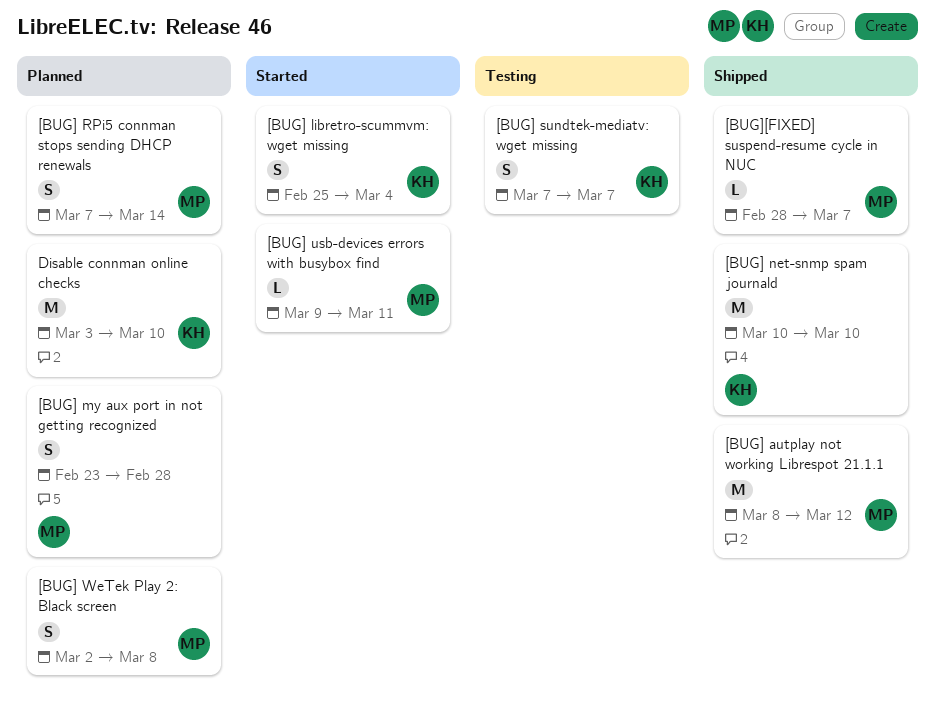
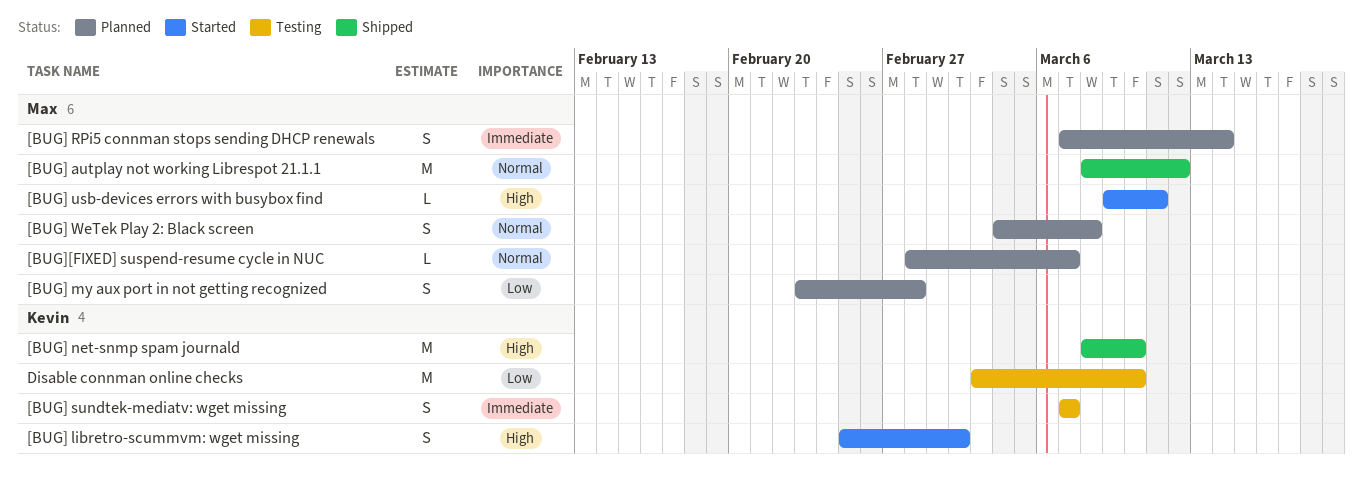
[BUG] libretro-scummvm: wget missing, due: Mar 4 -> Mar 2
[BUG] net-snmp spam journald, start: Mar 10 -> Mar 8
[BUG] WeTek Play 2: Black screen, start: Mar 2 -> Mar 4
[BUG][FIXED] suspend-resume cycle in NUC, status: Shipped -> Planned
Disable connman online checks, status: Planned -> Testing

